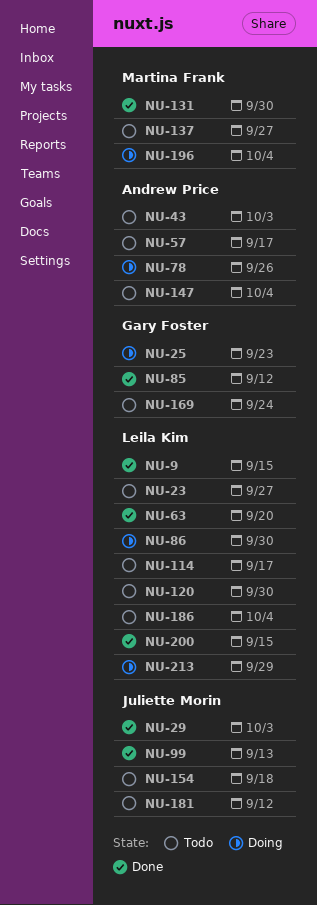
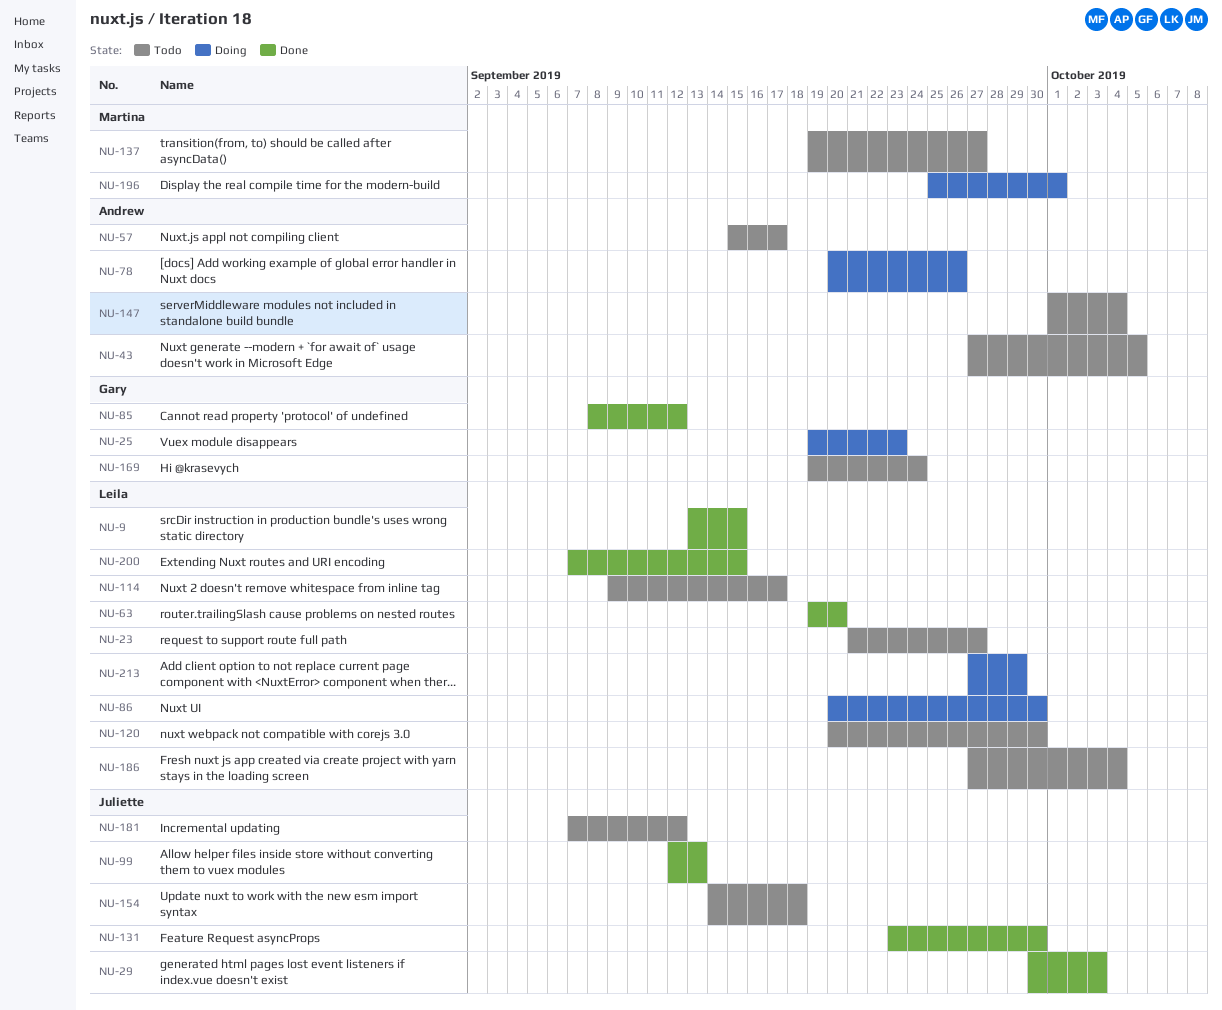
NU-43, due: Oct 3 -> Oct 5
NU-131, owner: Martina Frank -> Juliette Morin
NU-196, due: Oct 4 -> Oct 1

